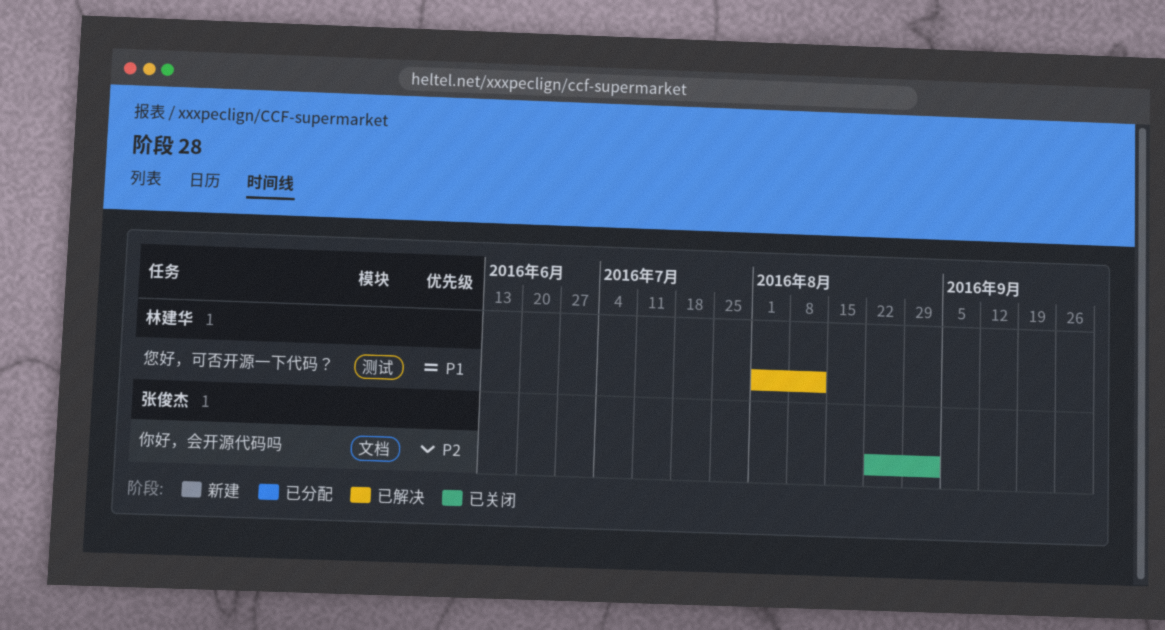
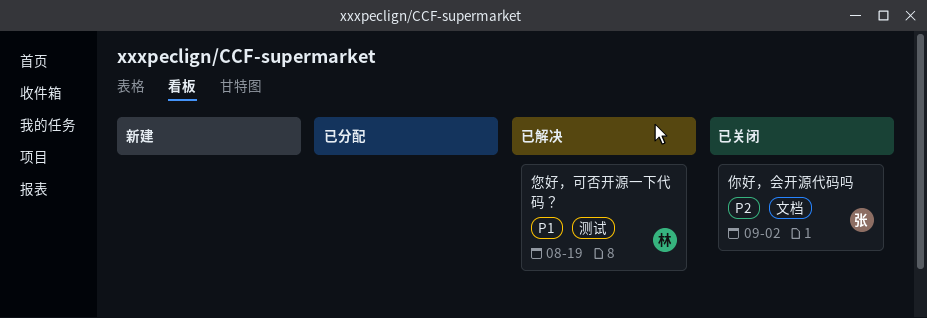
您好，可否开源一下代码？, due: Aug 12 -> Aug 19

